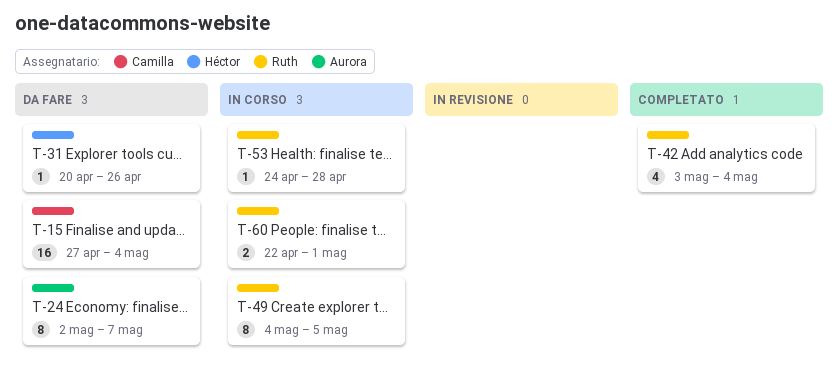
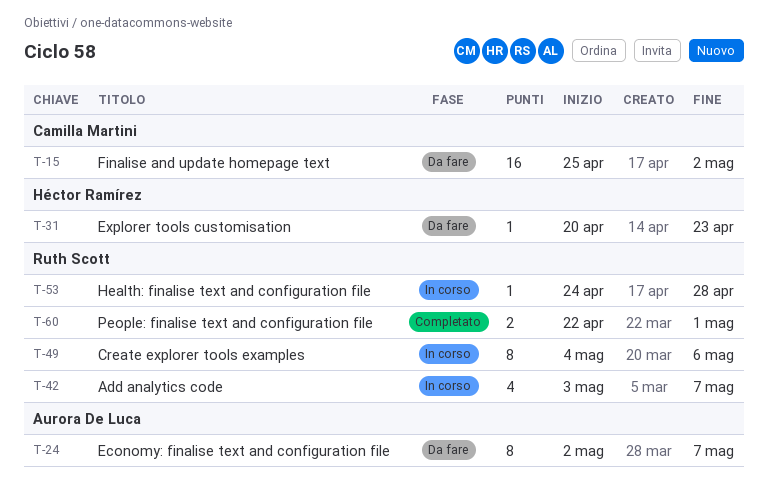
T-15, start: Apr 27 -> Apr 25
T-15, due: May 4 -> May 2
T-31, due: Apr 26 -> Apr 23
T-42, status: Completato -> In corso
T-42, due: May 4 -> May 7
T-49, due: May 5 -> May 6
T-60, status: In corso -> Completato

